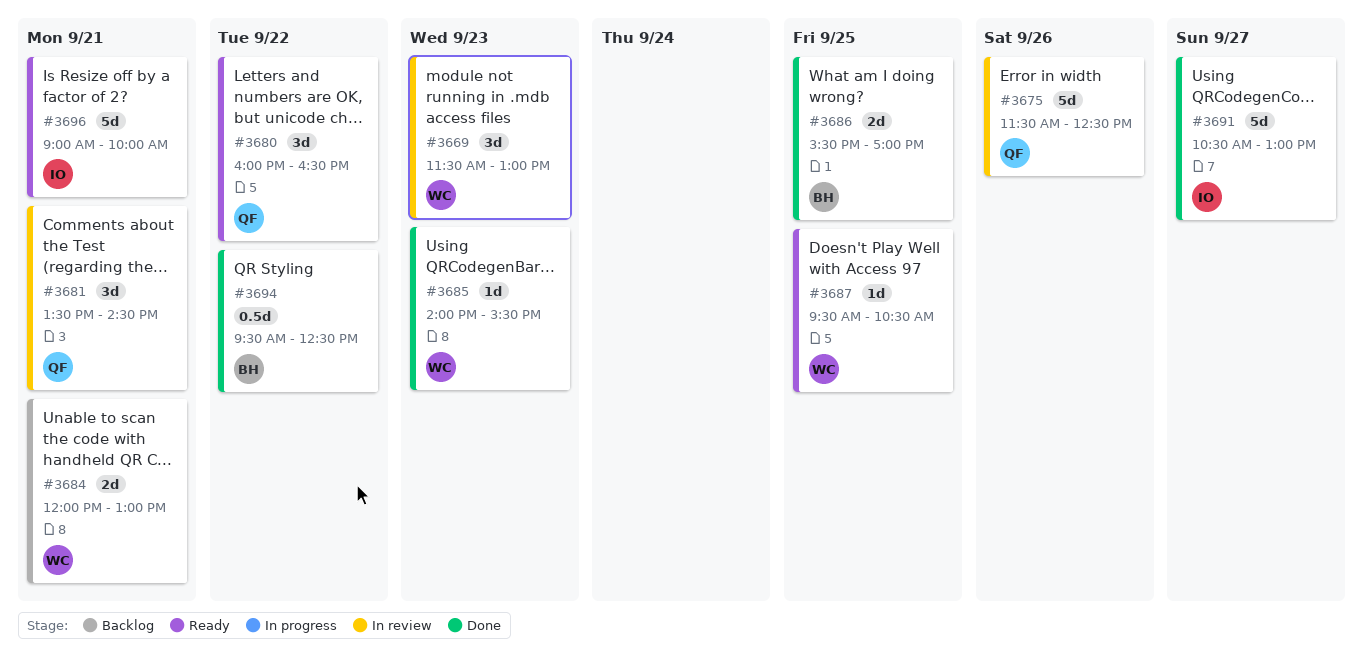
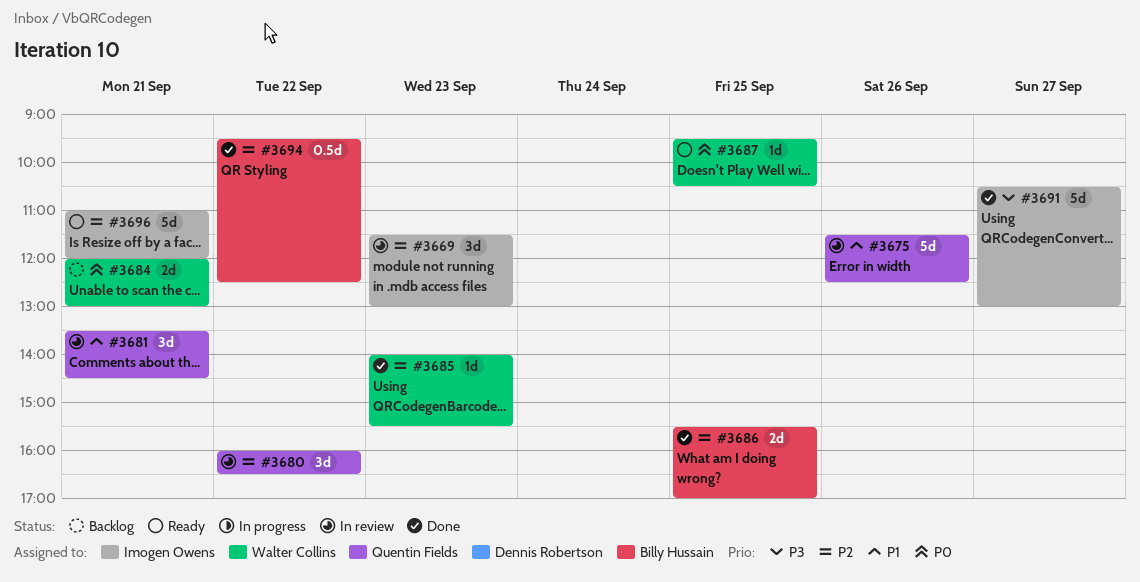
#3669, owner: Walter Collins -> Imogen Owens
#3680, status: Ready -> In review
#3696, begins: 09:00 -> 11:00
#3696, ends: 10:00 -> 12:00

